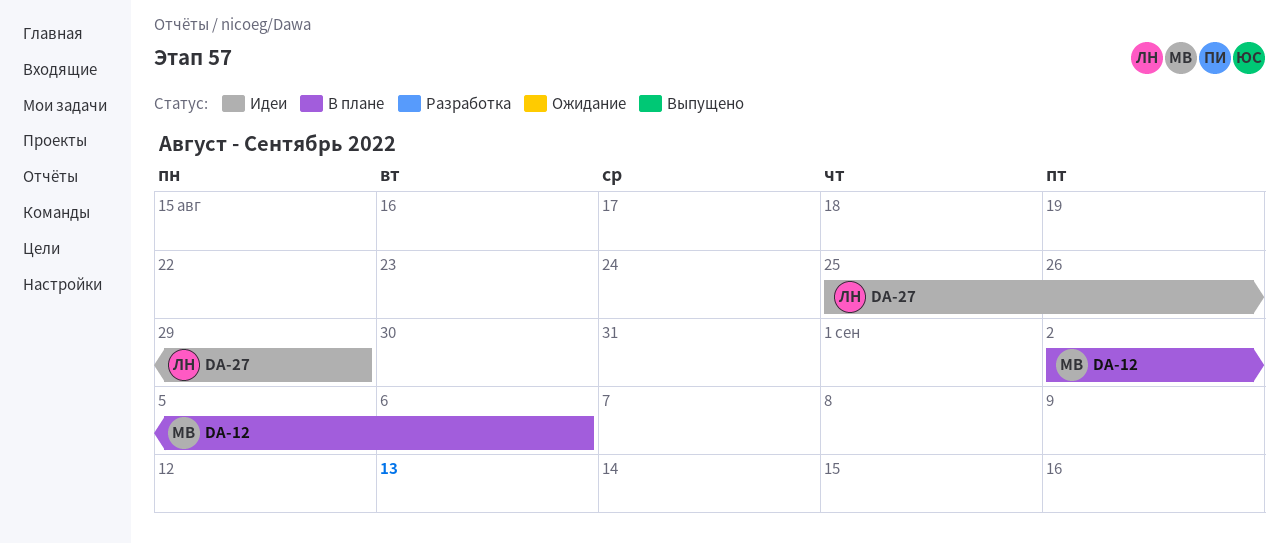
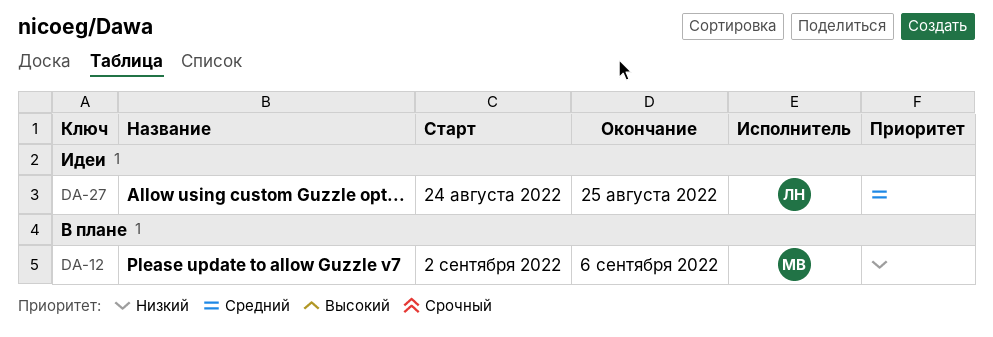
DA-27, start: Aug 25 -> Aug 24
DA-27, due: Aug 29 -> Aug 25

